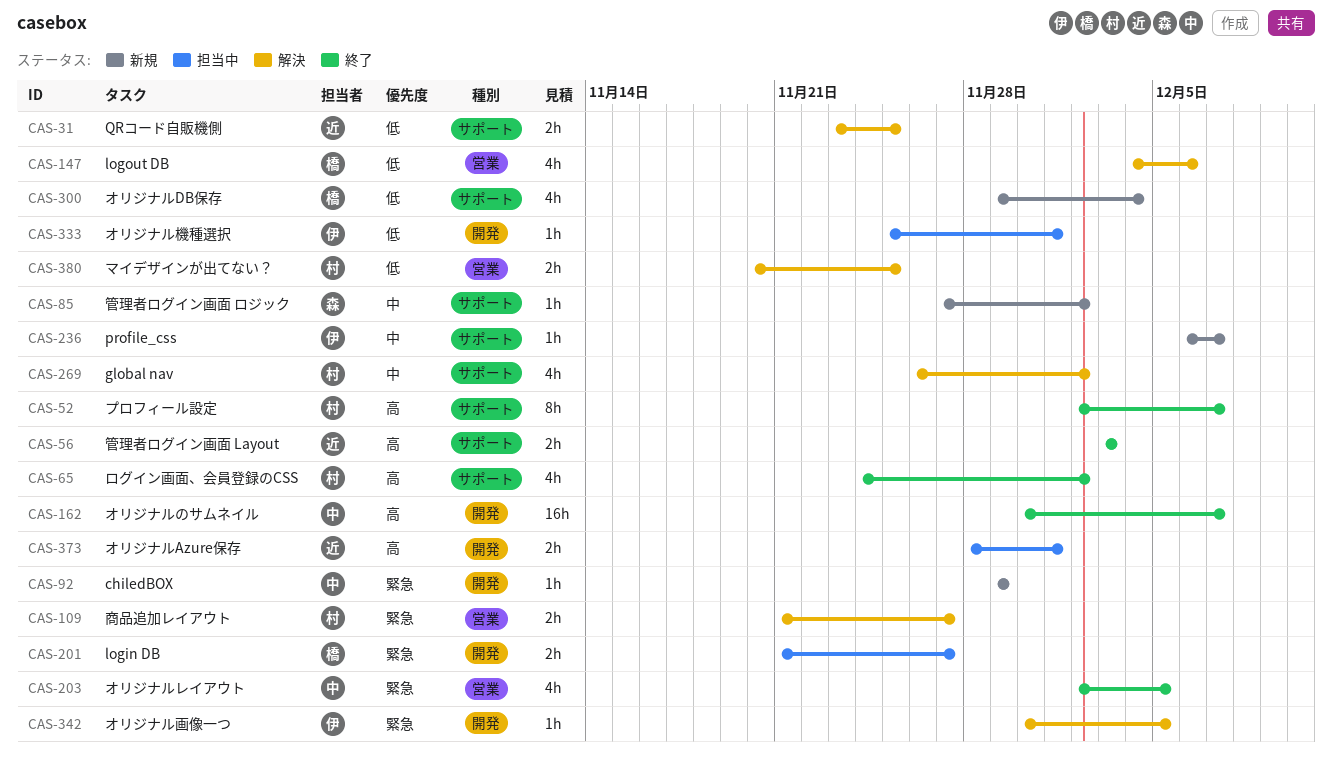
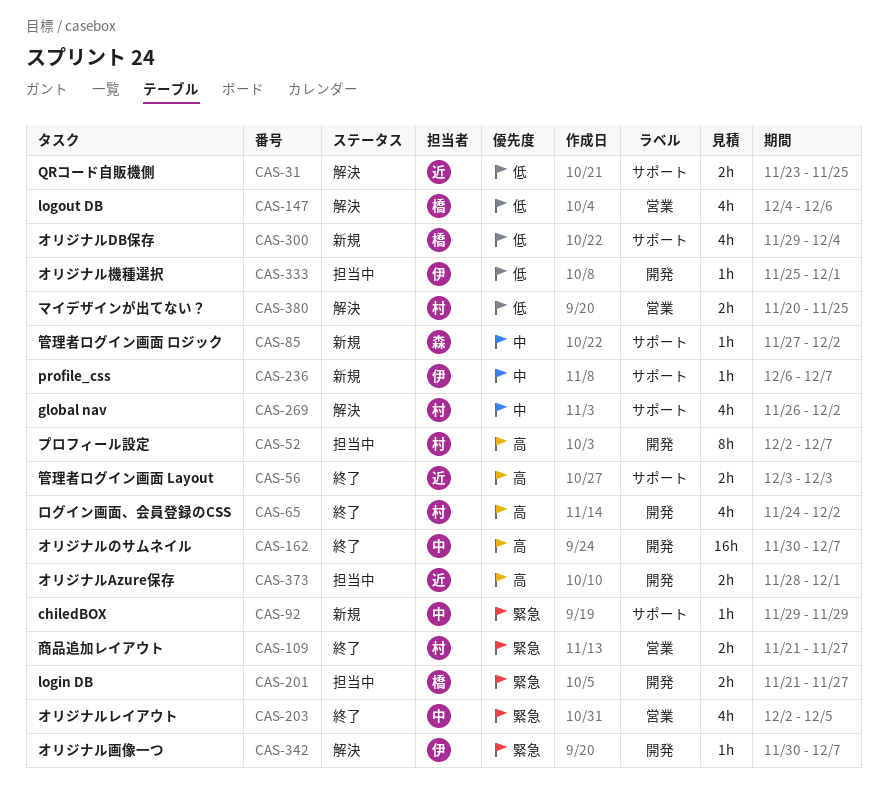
CAS-52, status: 終了 -> 担当中
CAS-52, label: サポート -> 開発
CAS-65, label: サポート -> 開発
CAS-92, label: 開発 -> サポート
CAS-109, status: 解決 -> 終了
CAS-342, due: Dec 5 -> Dec 7

